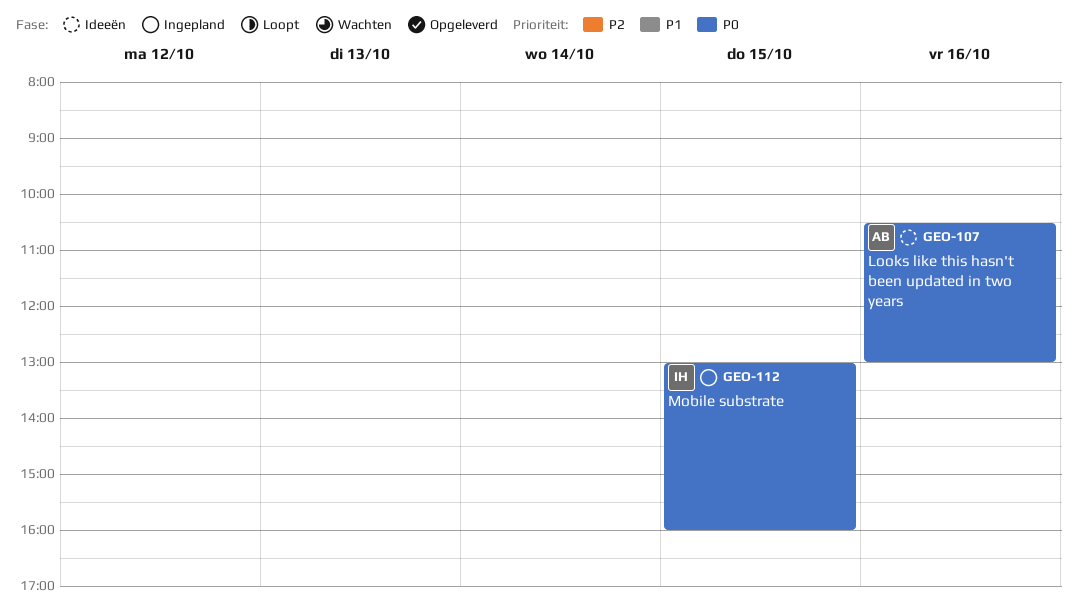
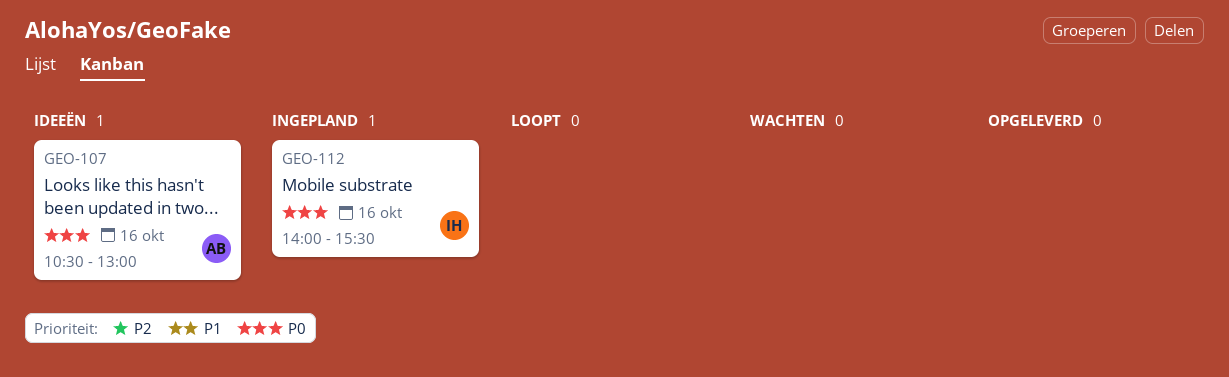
GEO-112, day: Oct 15 -> Oct 16
GEO-112, begins: 13:00 -> 14:00
GEO-112, ends: 16:00 -> 15:30

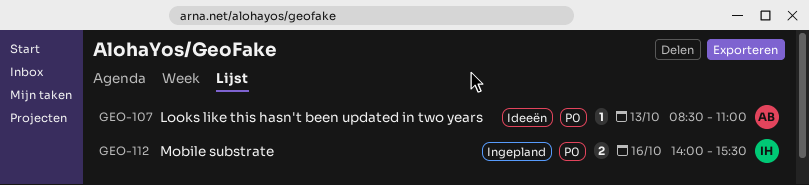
GEO-107, day: Oct 16 -> Oct 13
GEO-107, begins: 10:30 -> 08:30
GEO-107, ends: 13:00 -> 11:00

